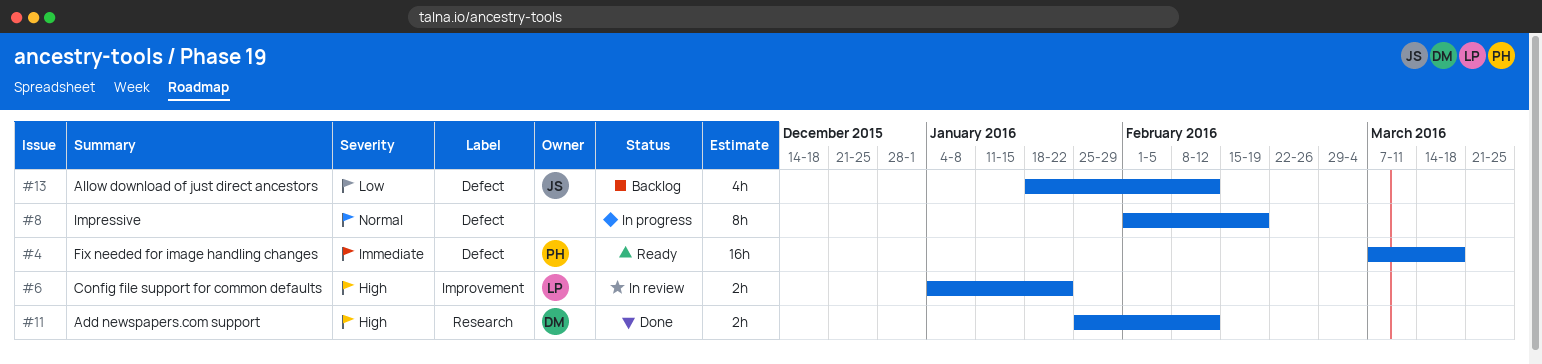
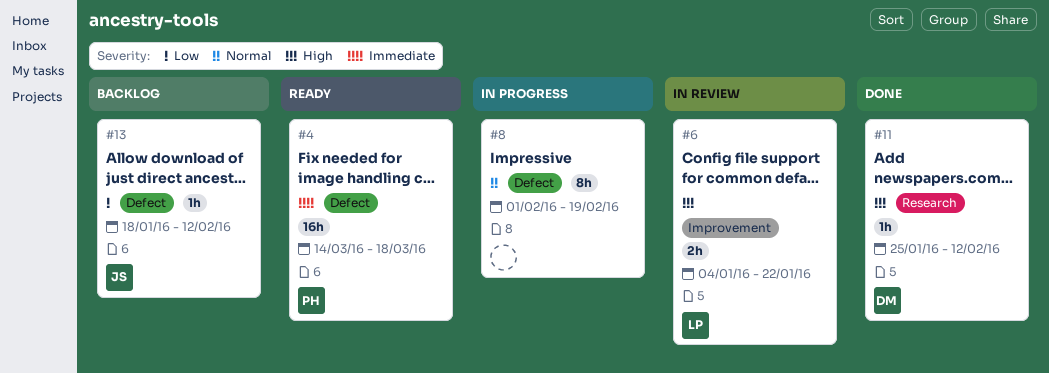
#4, start: Mar 7 -> Mar 14
#11, estimate: 2h -> 1h
#13, estimate: 4h -> 1h

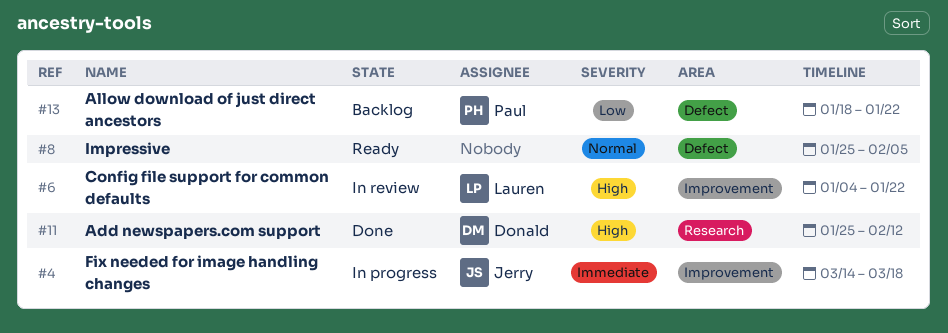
#4, status: Ready -> In progress
#4, owner: Paul -> Jerry
#4, label: Defect -> Improvement
#8, status: In progress -> Ready
#8, start: Feb 1 -> Jan 25
#8, due: Feb 19 -> Feb 5
#13, owner: Jerry -> Paul
#13, due: Feb 12 -> Jan 22

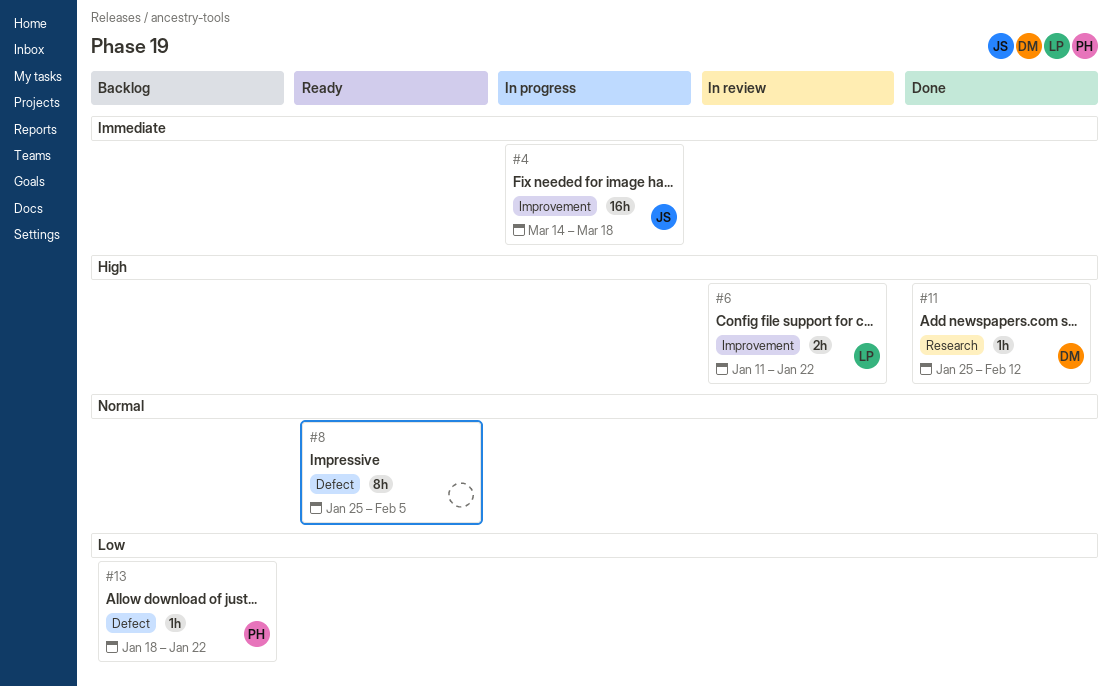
#6, start: Jan 4 -> Jan 11

